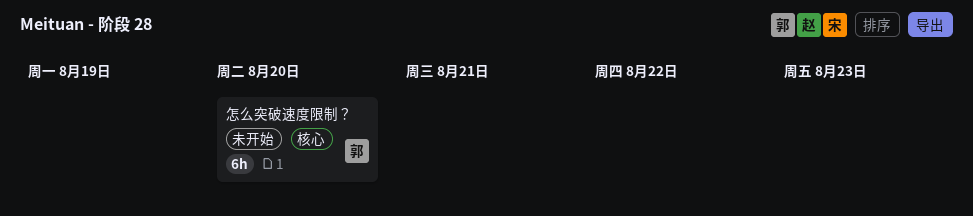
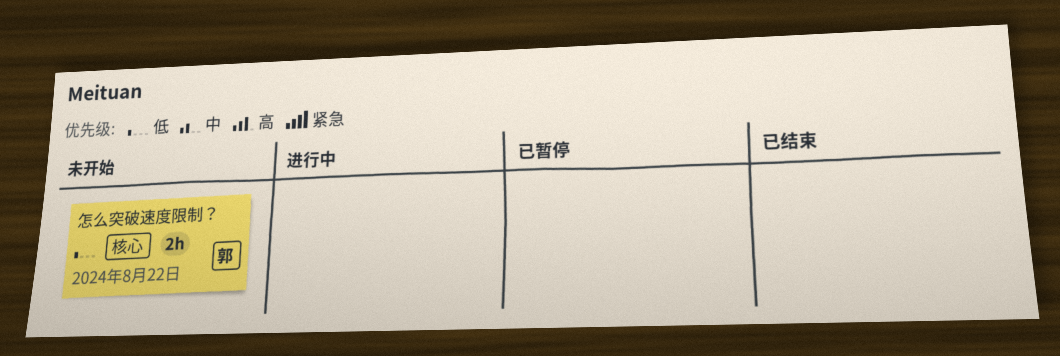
怎么突破速度限制？, estimate: 6h -> 2h
怎么突破速度限制？, due: Aug 20 -> Aug 22

